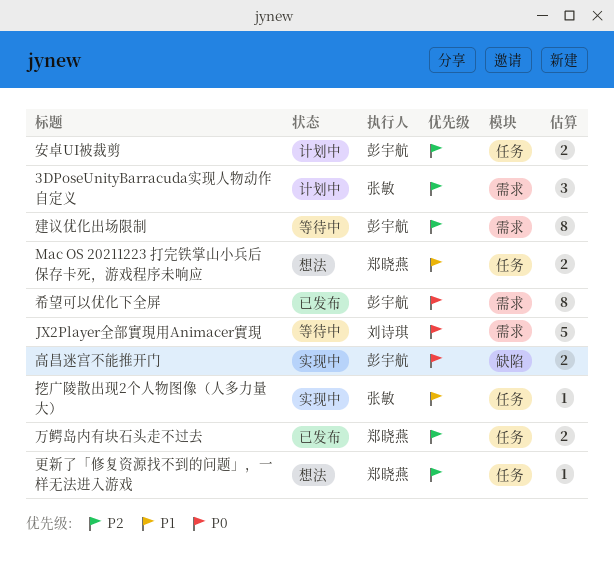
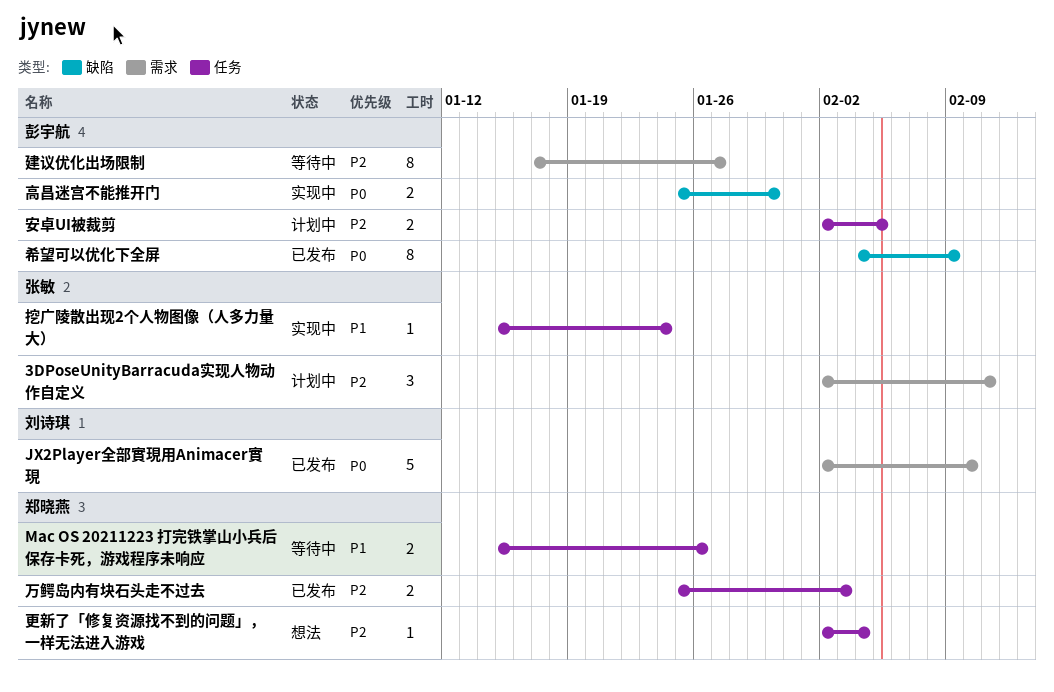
JX2Player全部實現用Animacer實現, status: 等待中 -> 已发布
Mac OS 20211223 打完铁掌山小兵后保存卡死，游戏程序未响应, status: 想法 -> 等待中
希望可以优化下全屏, label: 需求 -> 缺陷

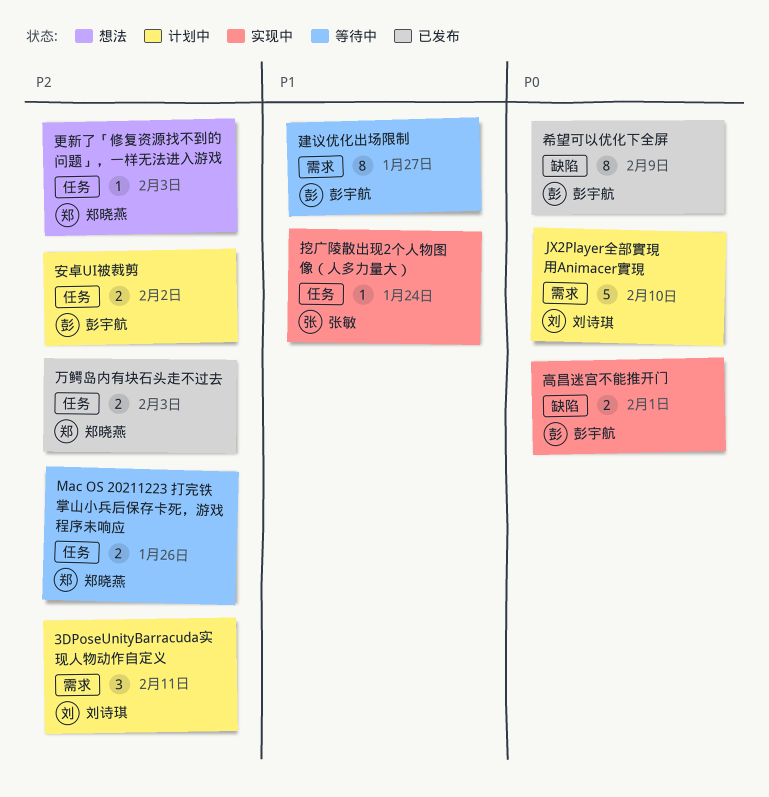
3DPoseUnityBarracuda实现人物动作自定义, owner: 张敏 -> 刘诗琪
JX2Player全部實現用Animacer實現, status: 已发布 -> 计划中
Mac OS 20211223 打完铁掌山小兵后保存卡死，游戏程序未响应, priority: P1 -> P2
安卓UI被裁剪, due: Feb 5 -> Feb 2
建议优化出场限制, priority: P2 -> P1
更新了「修复资源找不到的问题」，一样无法进入游戏, due: Feb 4 -> Feb 3
高昌迷宫不能推开门, due: Jan 30 -> Feb 1

